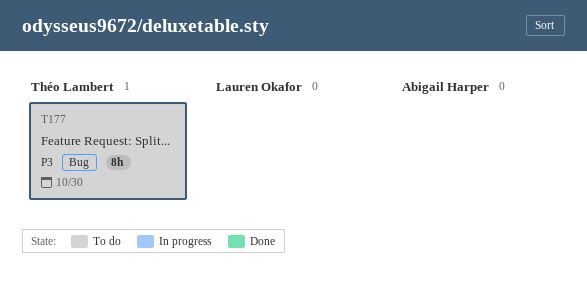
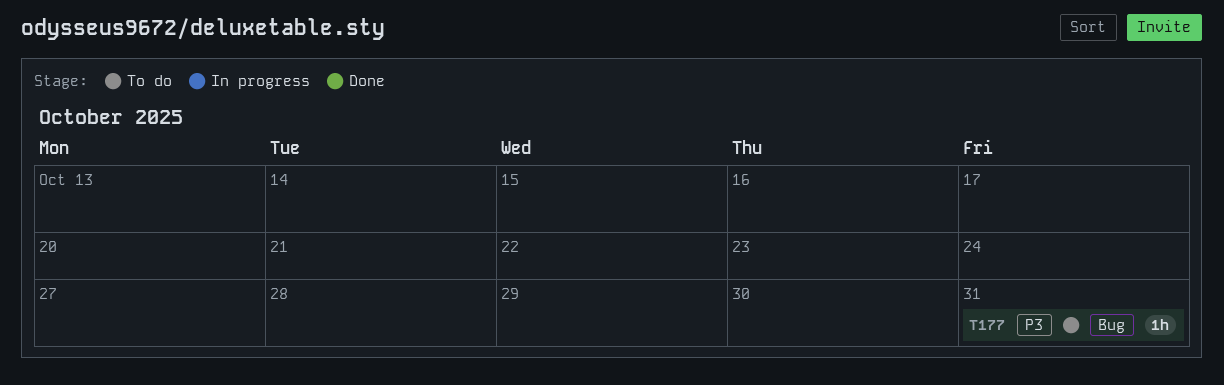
T177, estimate: 8h -> 1h
T177, due: Oct 30 -> Oct 31

